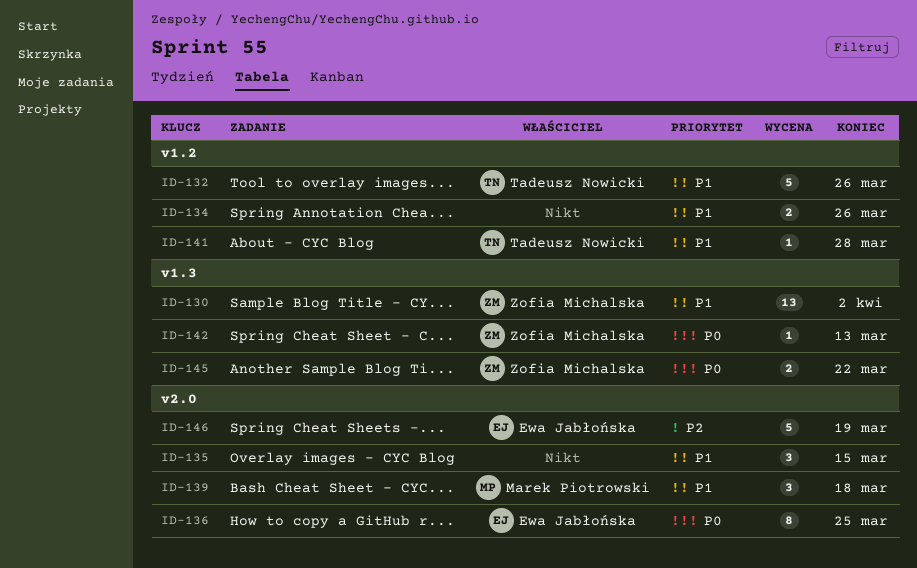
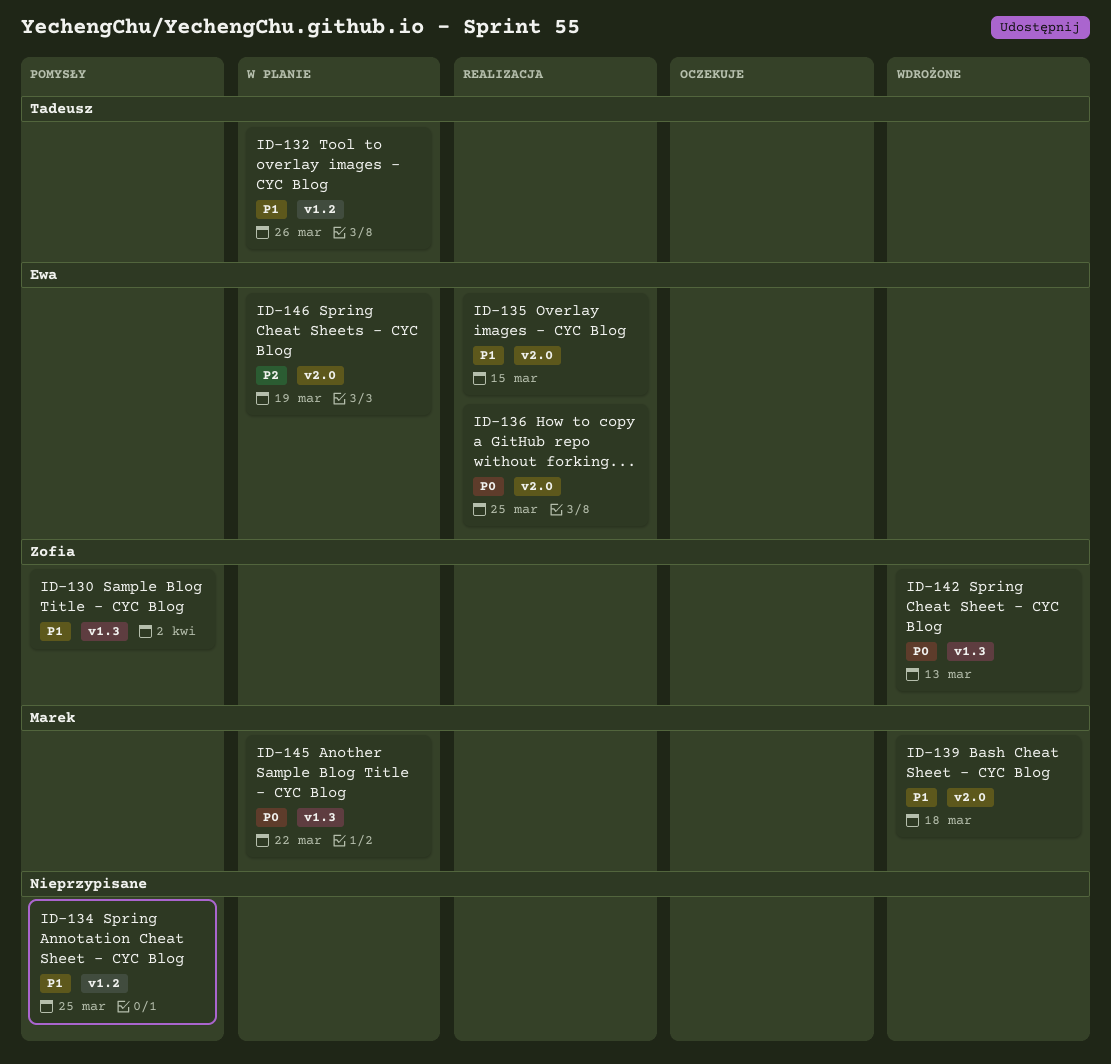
ID-134, due: Mar 26 -> Mar 25
ID-135, owner: none -> Ewa Jabłońska
ID-141: present -> none
ID-145, owner: Zofia Michalska -> Marek Piotrowski

